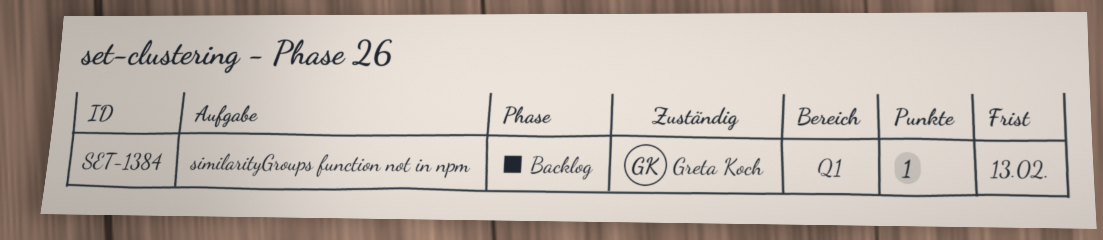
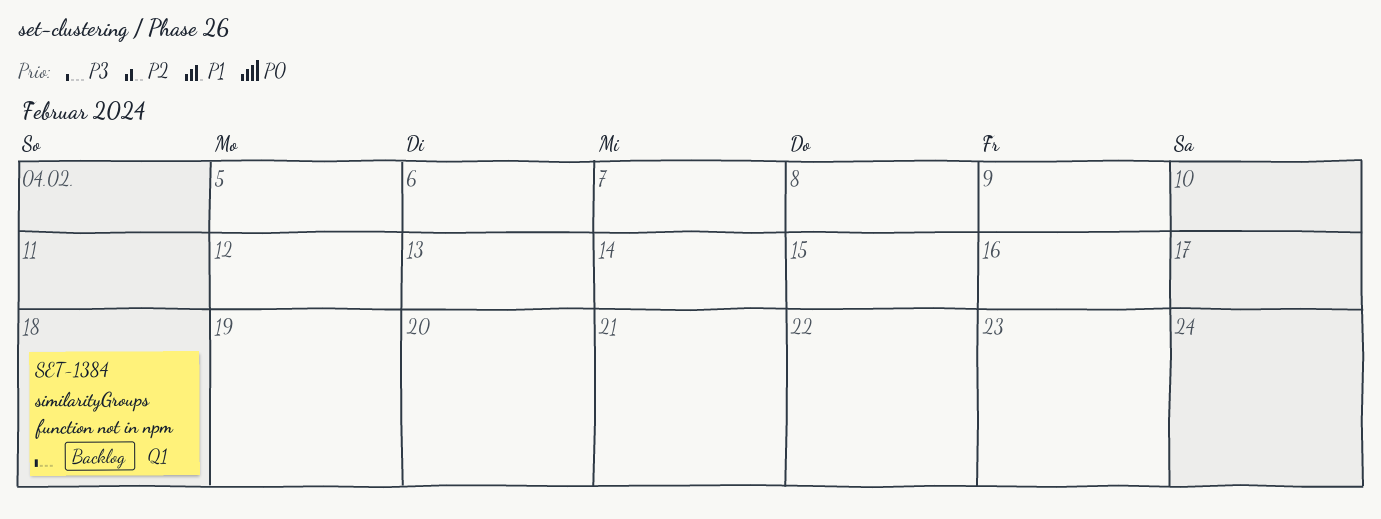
SET-1384, due: Feb 13 -> Feb 18

